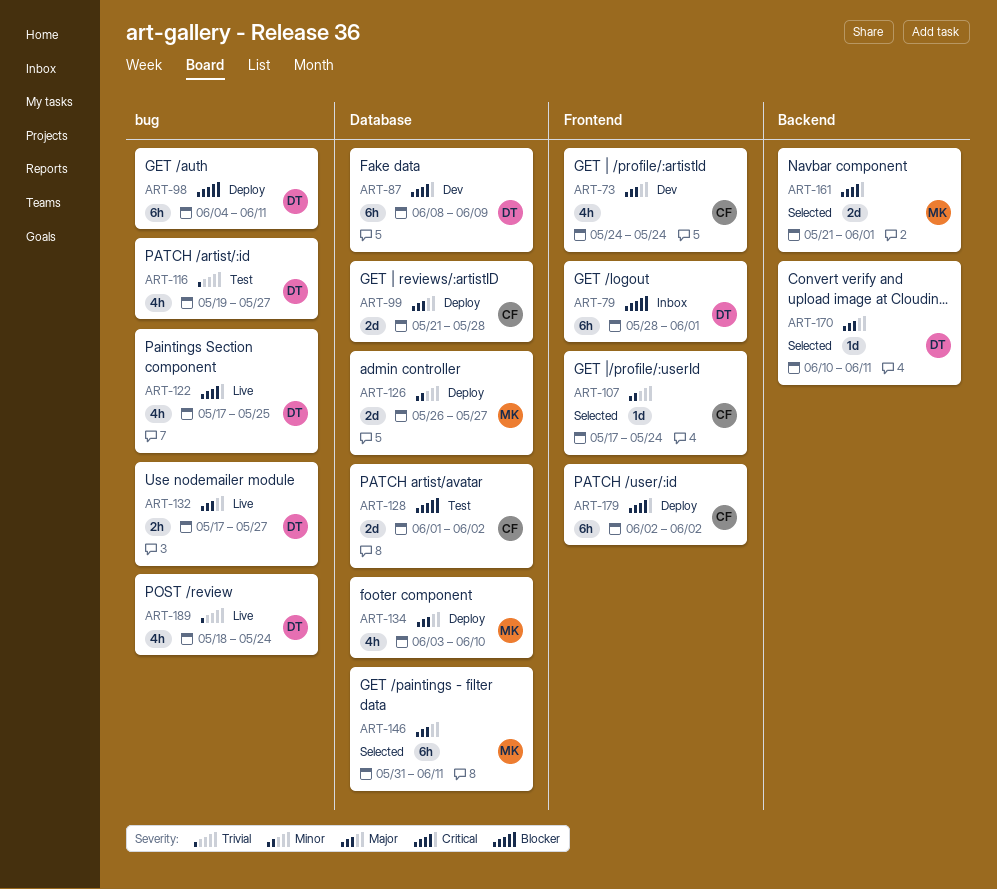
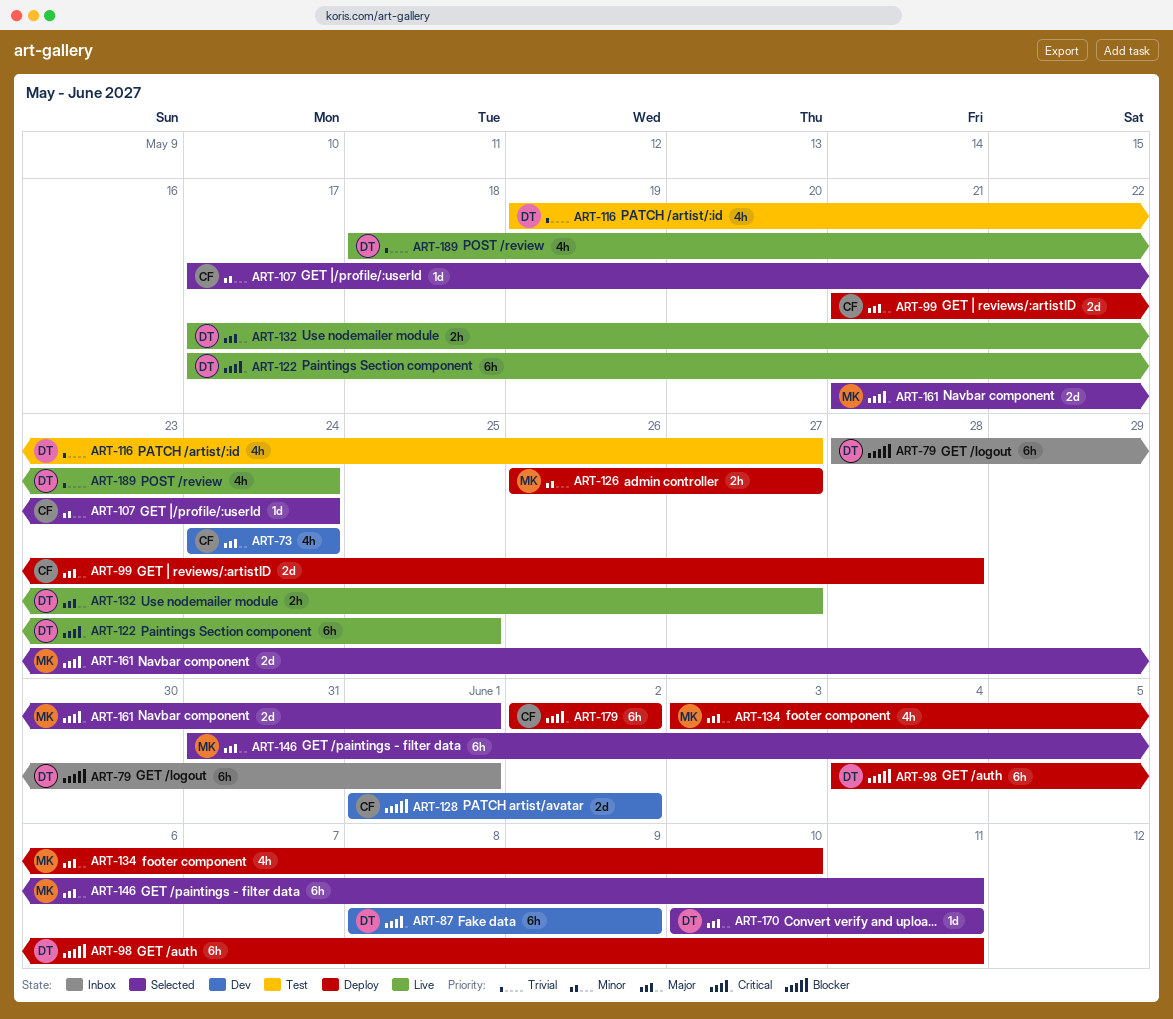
ART-122, estimate: 4h -> 6h
ART-126, estimate: 2d -> 2h
ART-128, status: Test -> Dev

